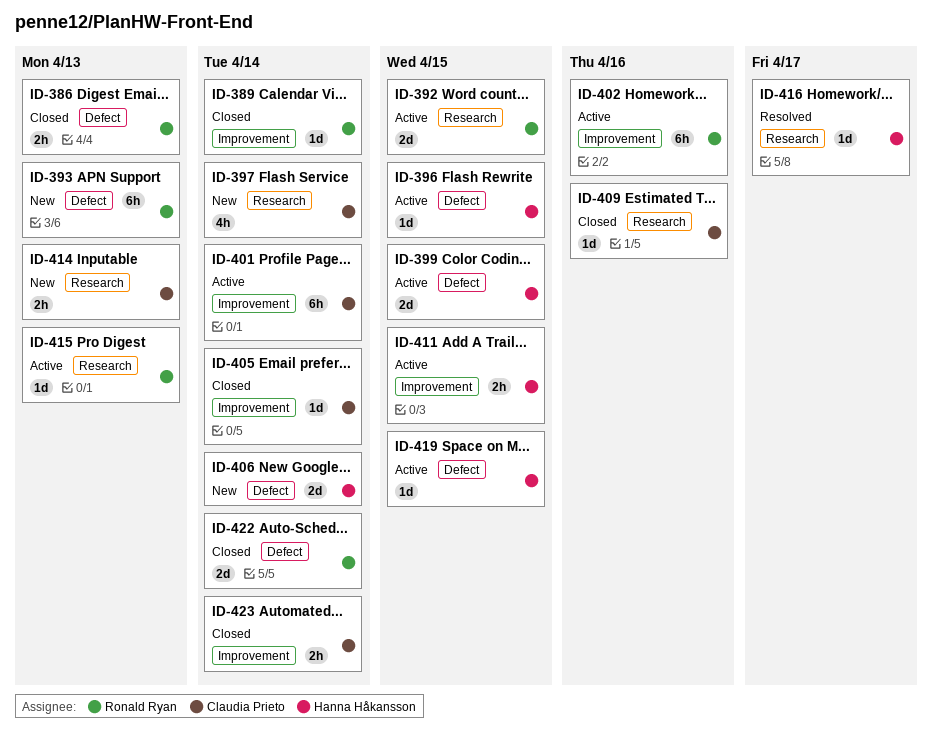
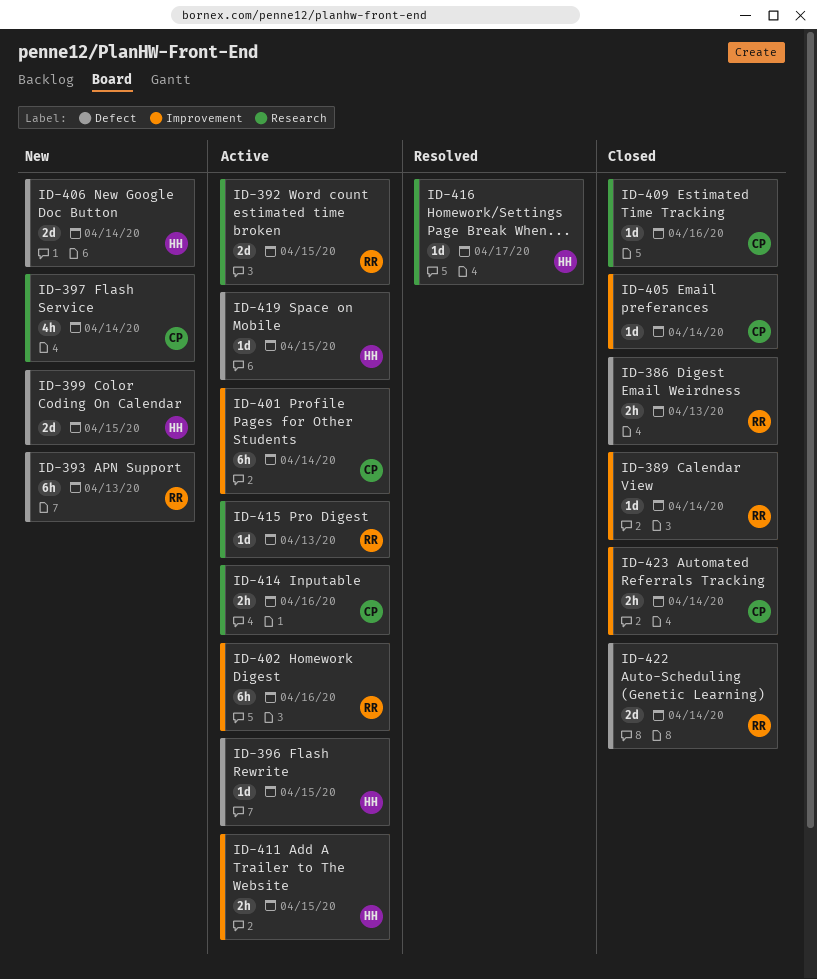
ID-399, status: Active -> New
ID-414, status: New -> Active
ID-414, due: Apr 13 -> Apr 16

